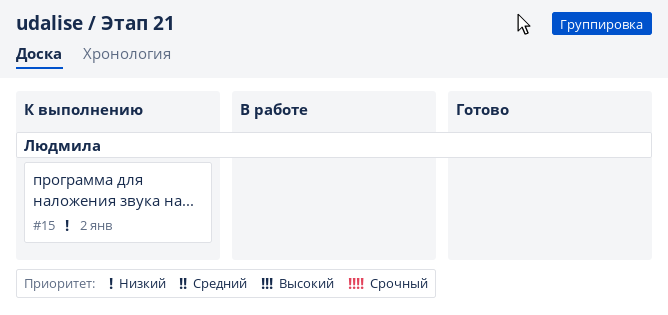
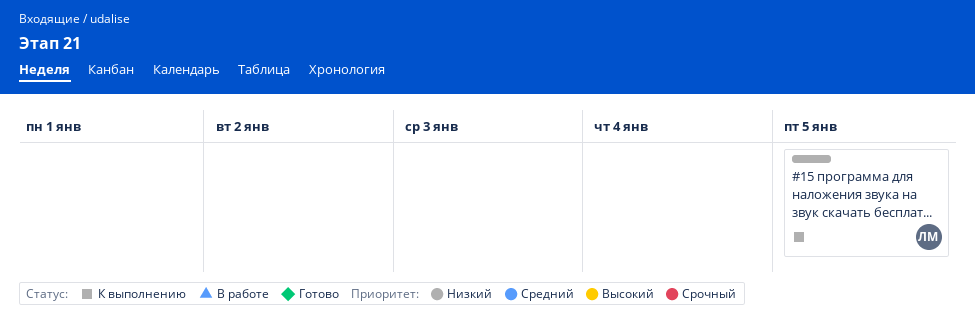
#15, due: Jan 2 -> Jan 5

